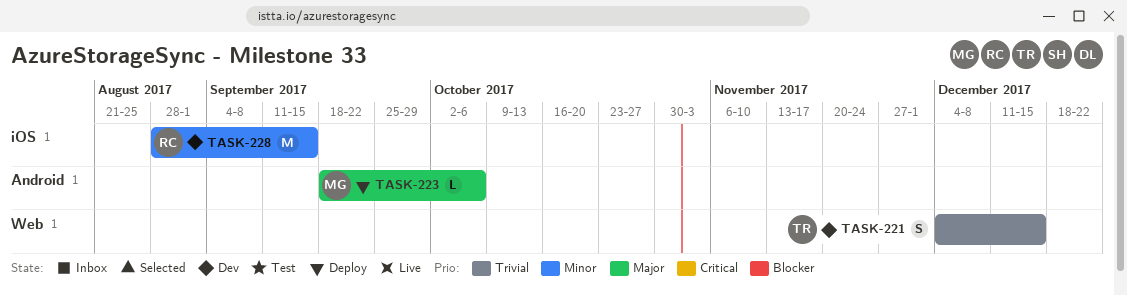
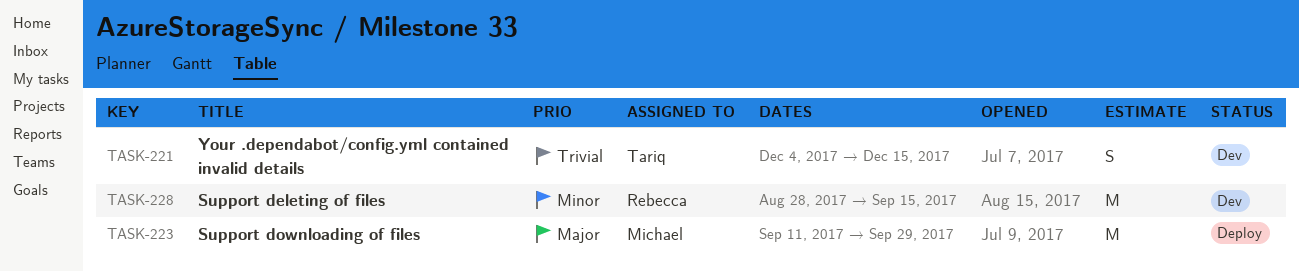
TASK-223, estimate: L -> M
TASK-223, start: Sep 18 -> Sep 11
TASK-223, due: Oct 6 -> Sep 29

